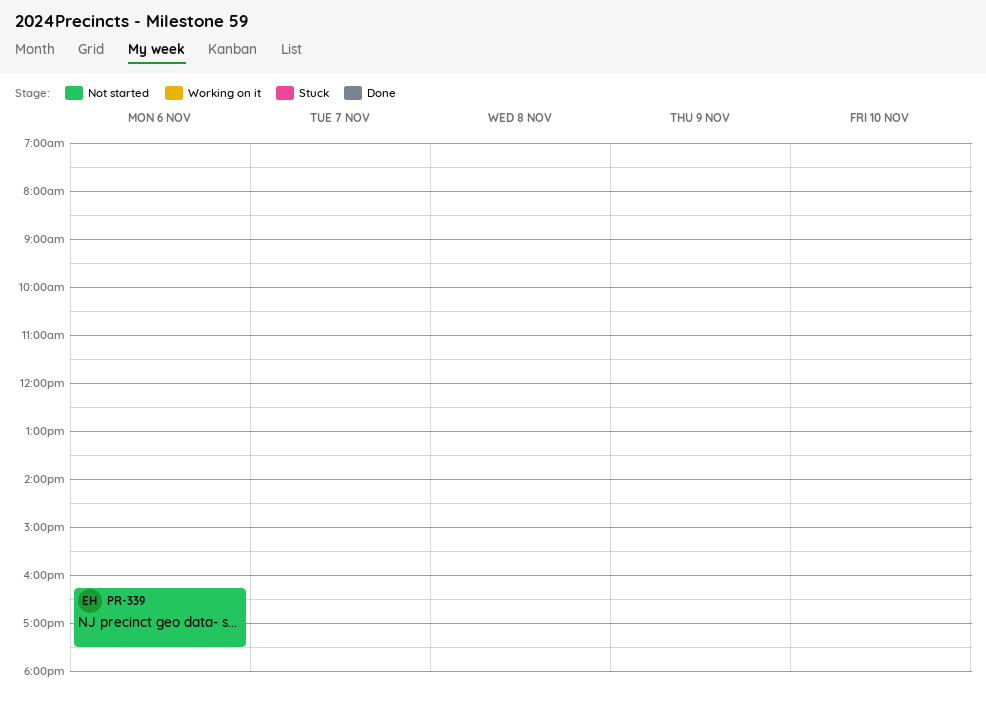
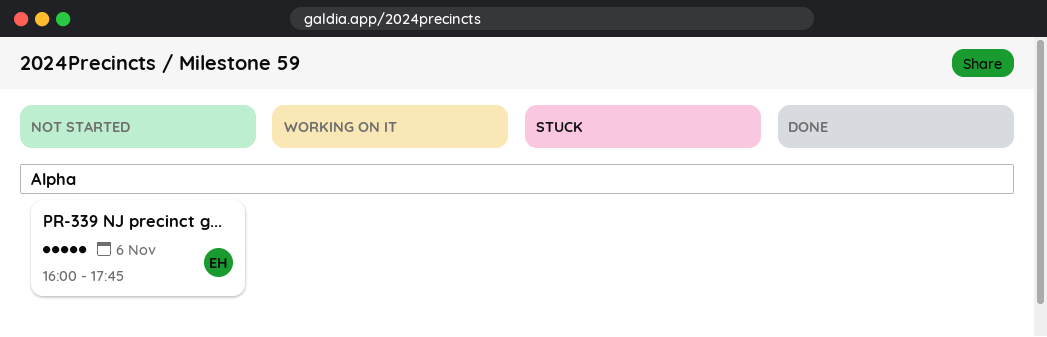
PR-339, begins: 16:15 -> 16:00
PR-339, ends: 17:30 -> 17:45

